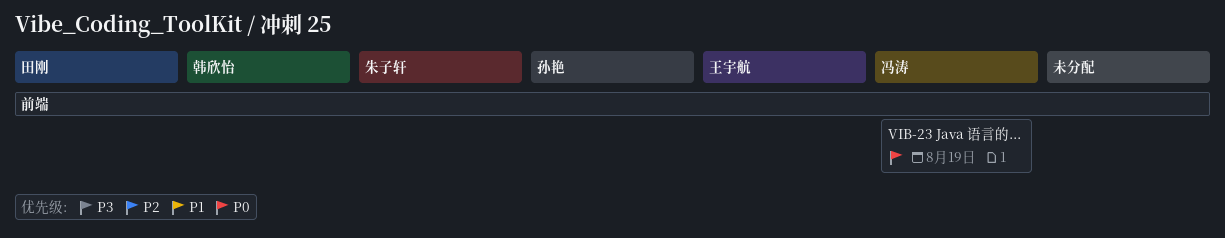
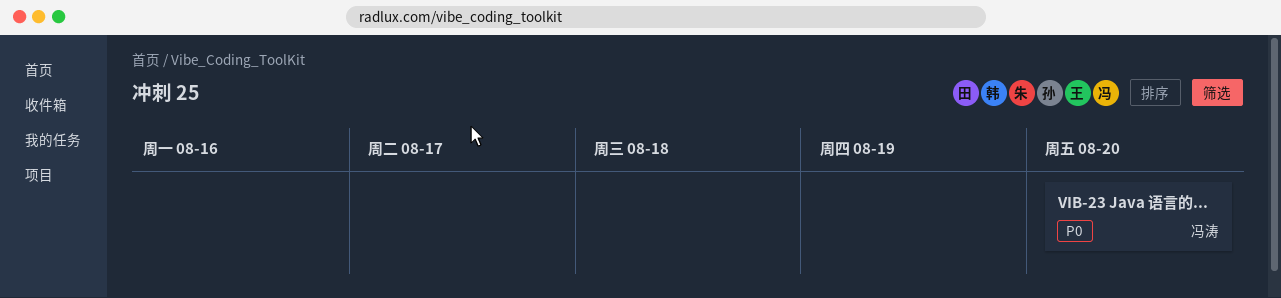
VIB-23, due: Aug 19 -> Aug 20

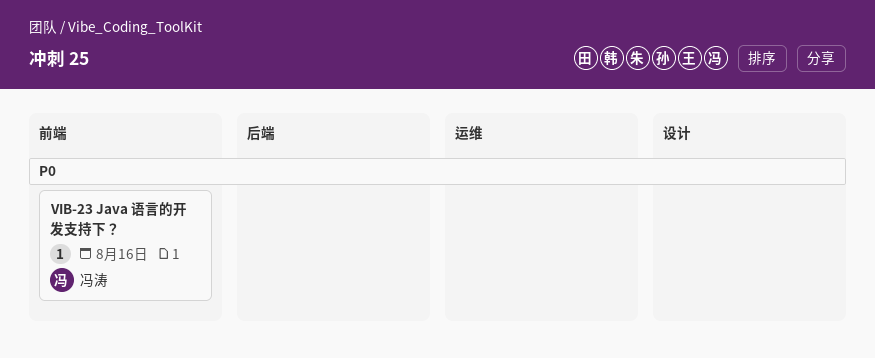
VIB-23, due: Aug 20 -> Aug 16

